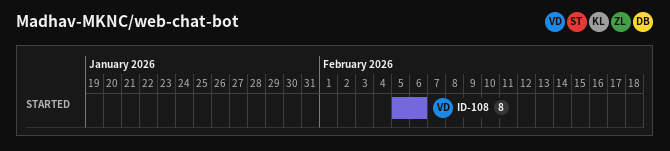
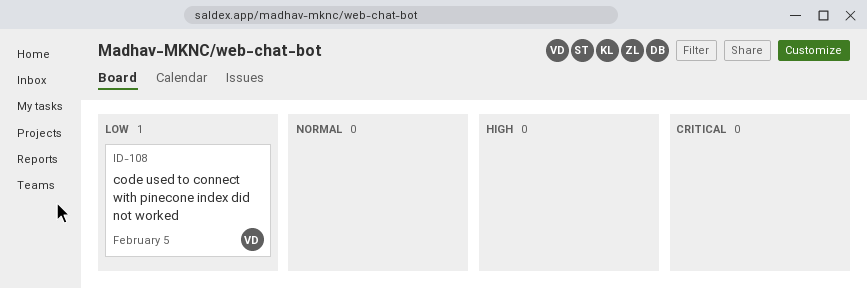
ID-108, due: Feb 6 -> Feb 5

